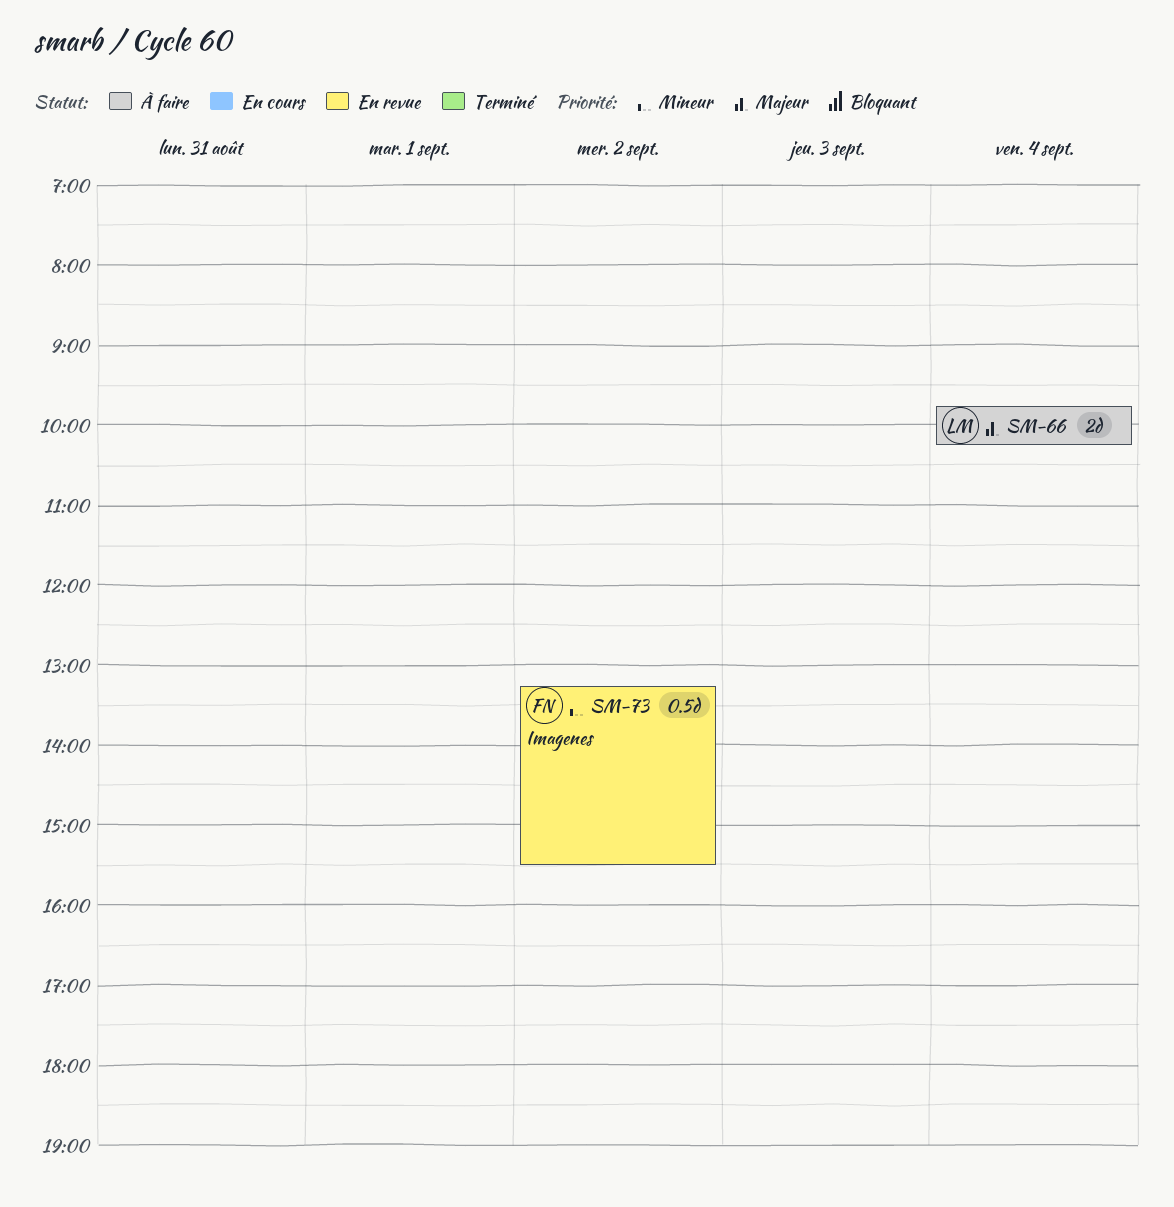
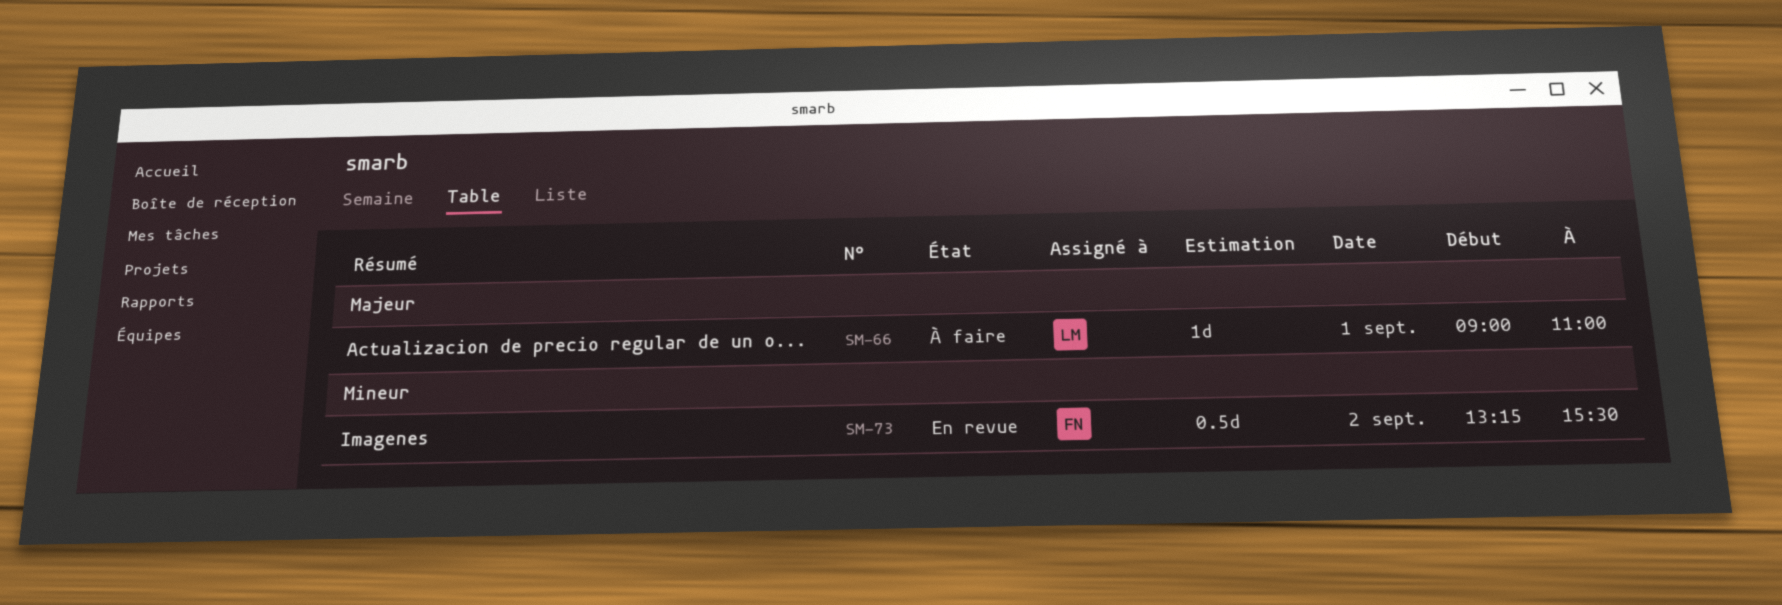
SM-66, estimate: 2d -> 1d
SM-66, day: Sep 4 -> Sep 1
SM-66, begins: 09:45 -> 09:00
SM-66, ends: 10:15 -> 11:00

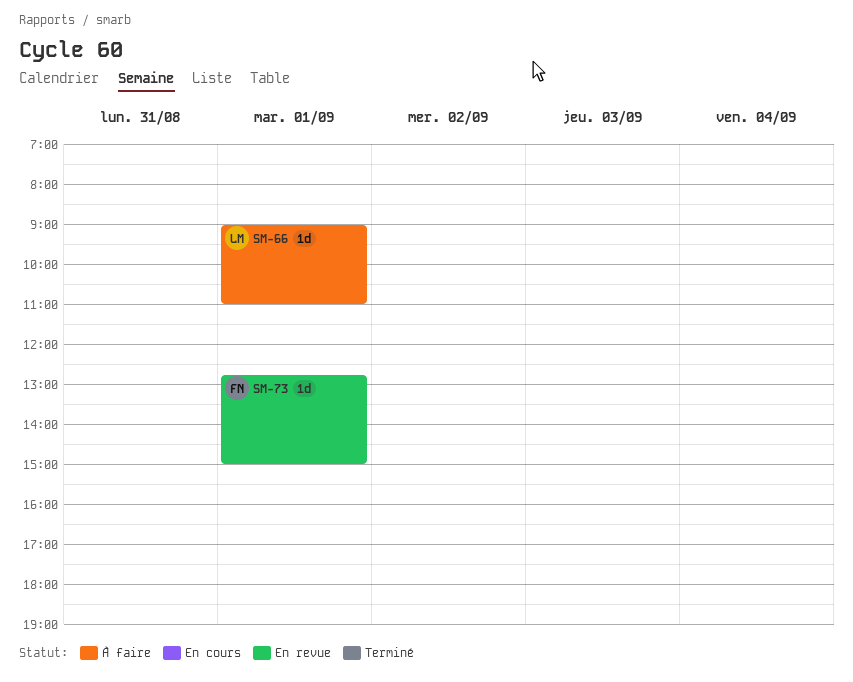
SM-73, estimate: 0.5d -> 1d
SM-73, day: Sep 2 -> Sep 1
SM-73, begins: 13:15 -> 12:45
SM-73, ends: 15:30 -> 15:00

